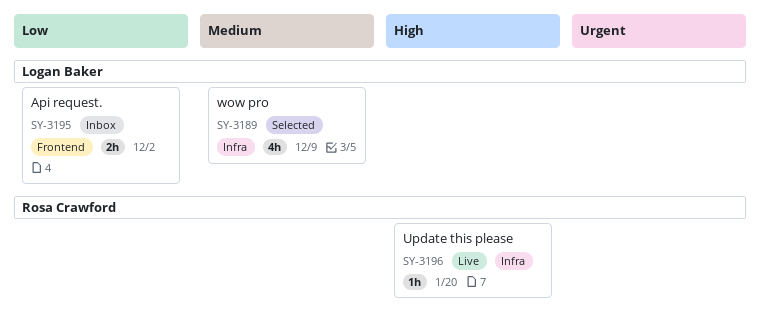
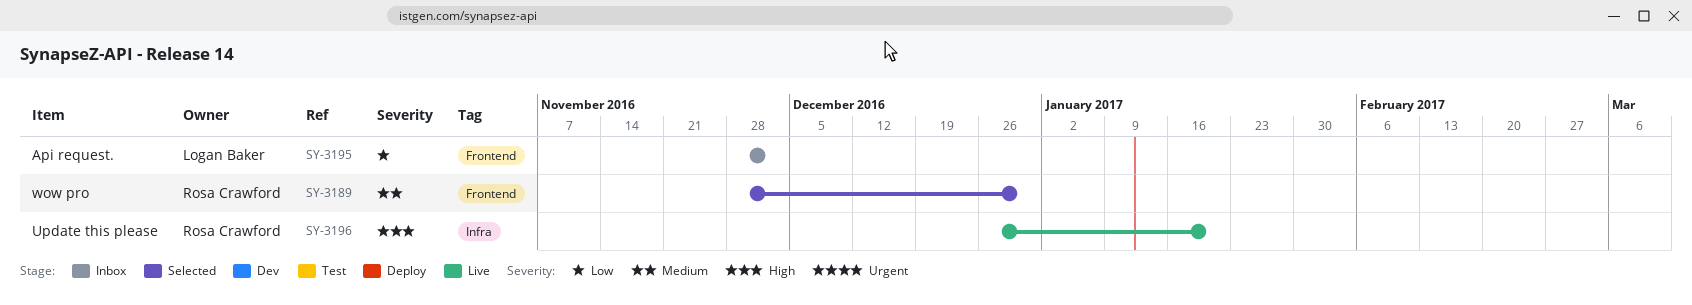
SY-3189, owner: Logan Baker -> Rosa Crawford
SY-3189, label: Infra -> Frontend
SY-3189, due: Dec 9 -> Dec 30

